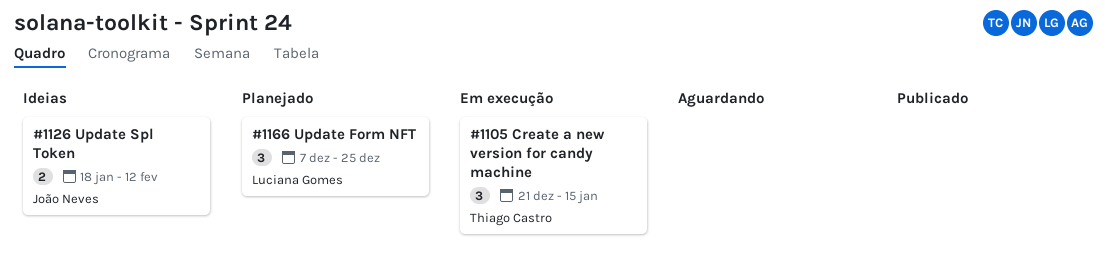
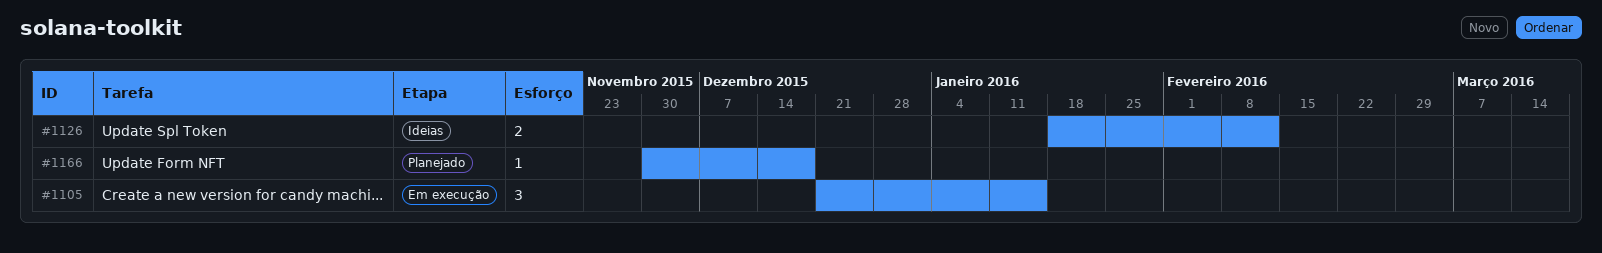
#1166, estimate: 3 -> 1
#1166, start: Dec 7 -> Nov 30
#1166, due: Dec 25 -> Dec 18

